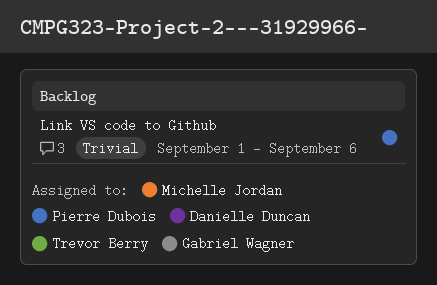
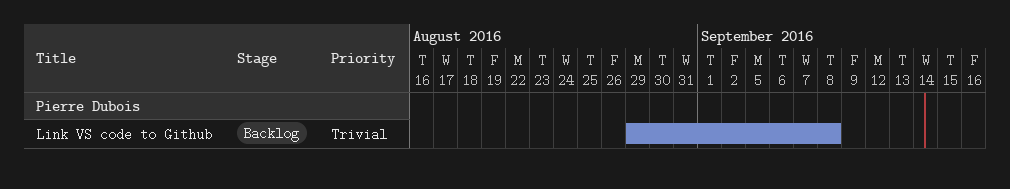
Link VS code to Github, start: Sep 1 -> Aug 29
Link VS code to Github, due: Sep 6 -> Sep 8

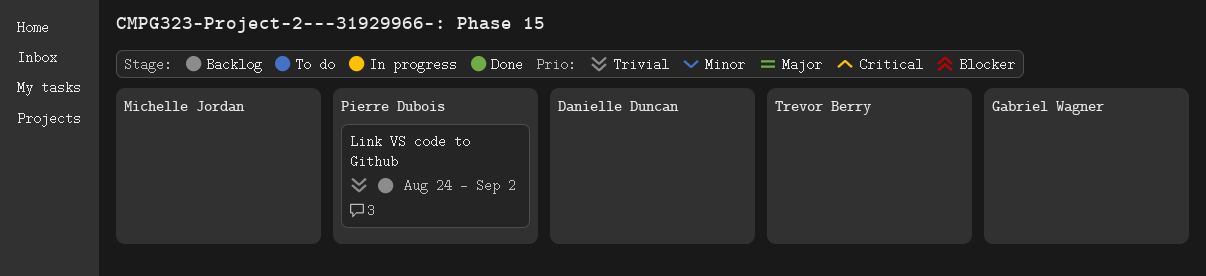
Link VS code to Github, start: Aug 29 -> Aug 24
Link VS code to Github, due: Sep 8 -> Sep 2

